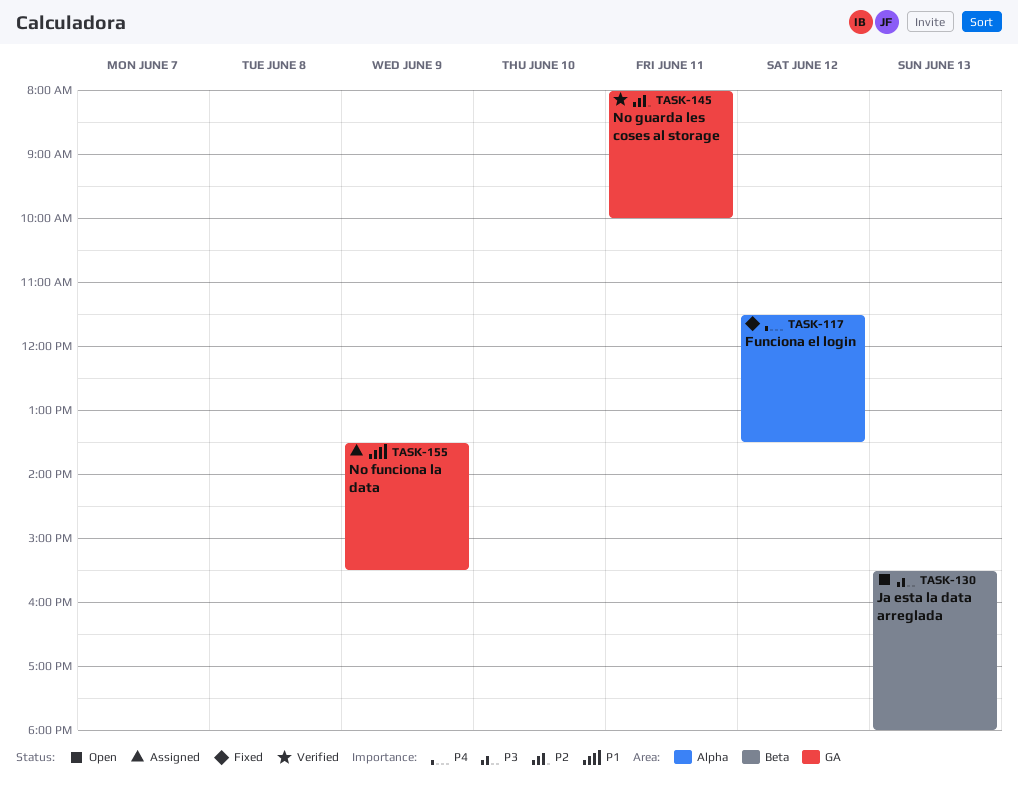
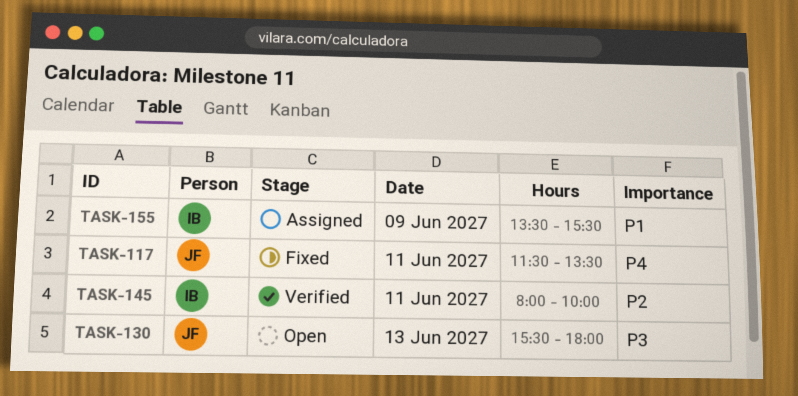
TASK-117, day: Jun 12 -> Jun 11

